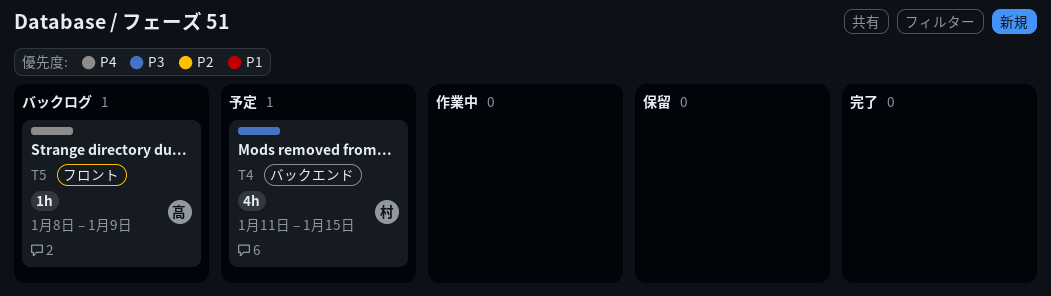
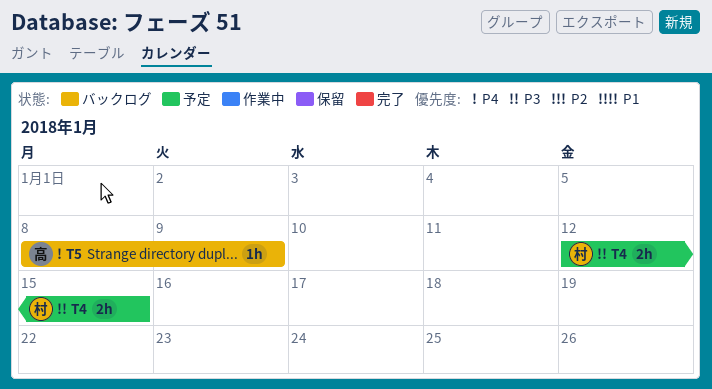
T4, estimate: 4h -> 2h
T4, start: Jan 11 -> Jan 12

